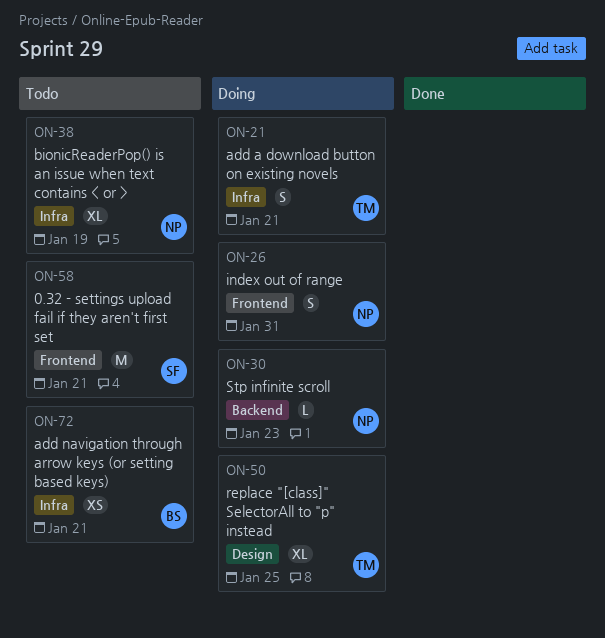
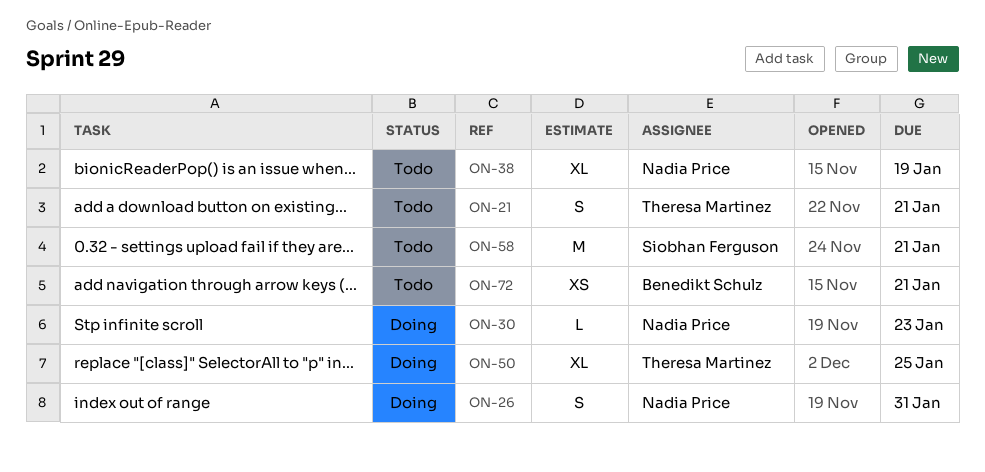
ON-21, status: Doing -> Todo

